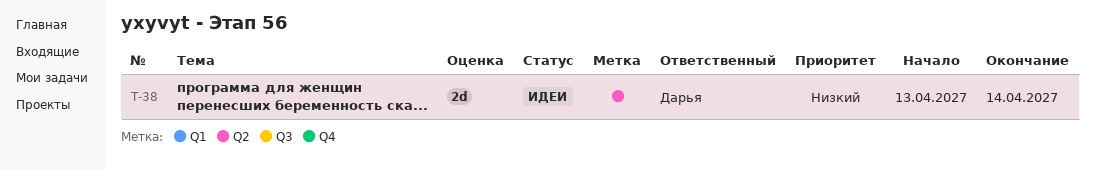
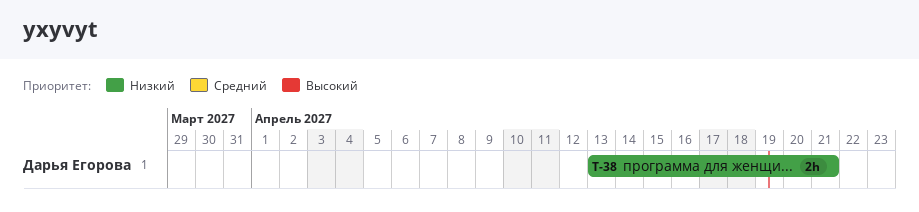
T-38, estimate: 2d -> 2h
T-38, due: Apr 14 -> Apr 21

